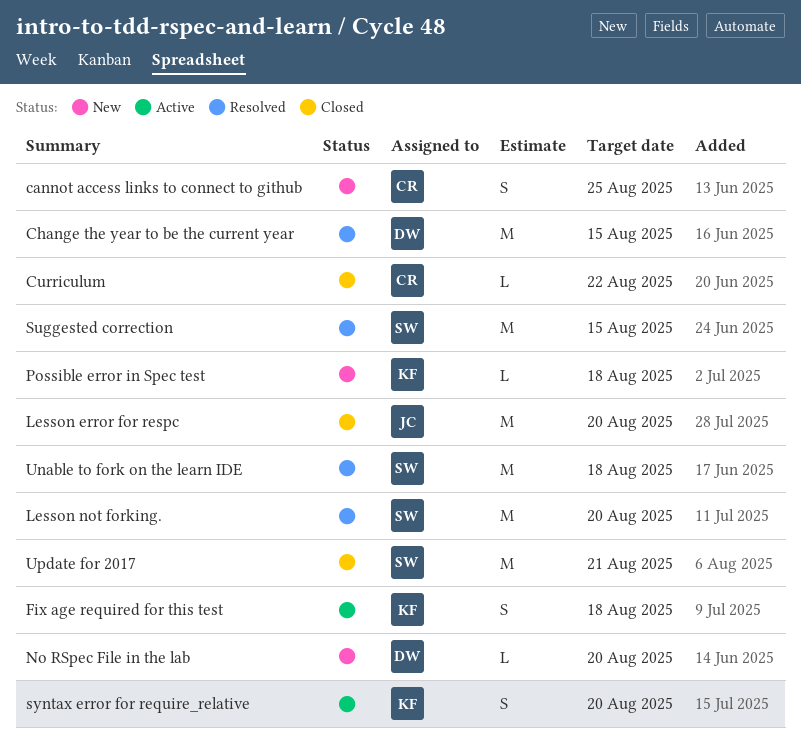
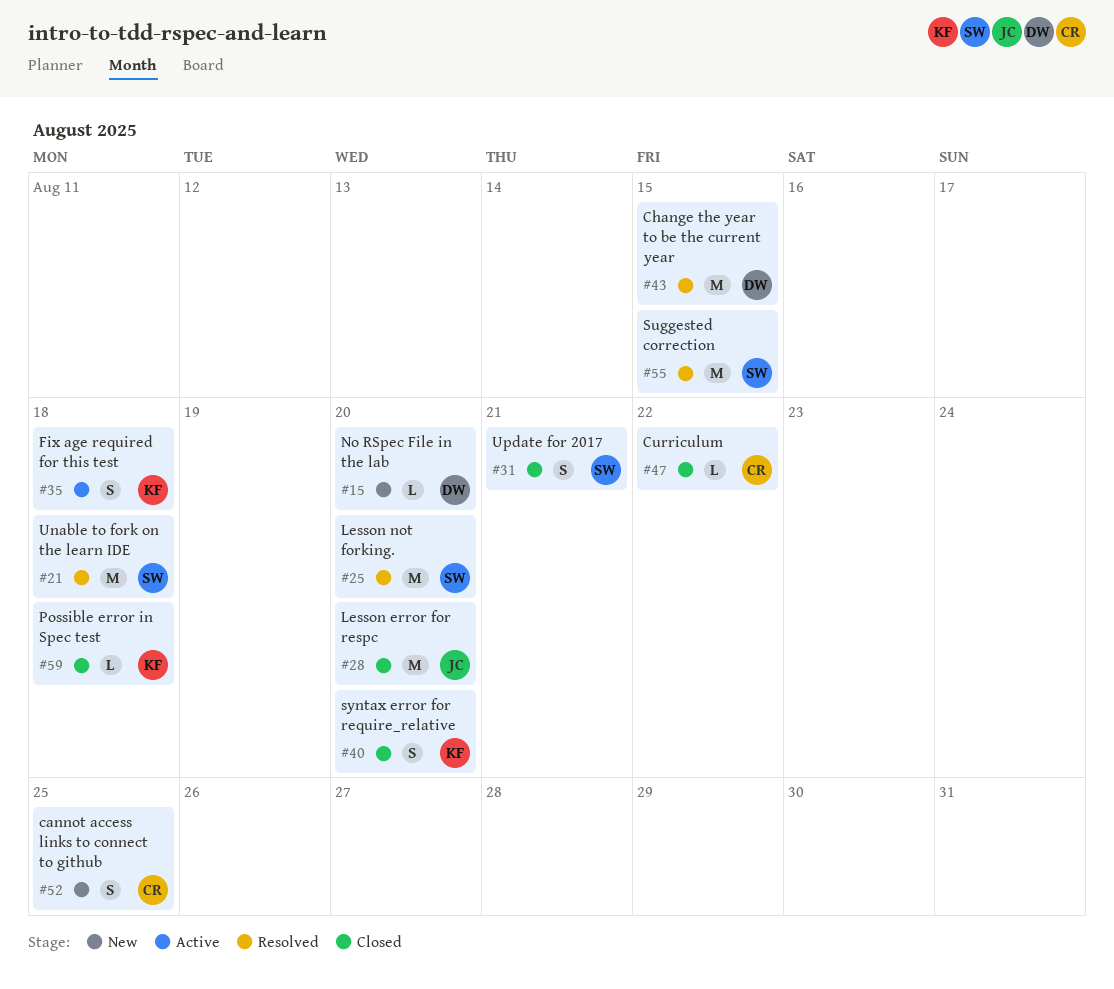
Possible error in Spec test, status: New -> Closed
syntax error for require_relative, status: Active -> Closed
Update for 2017, estimate: M -> S

